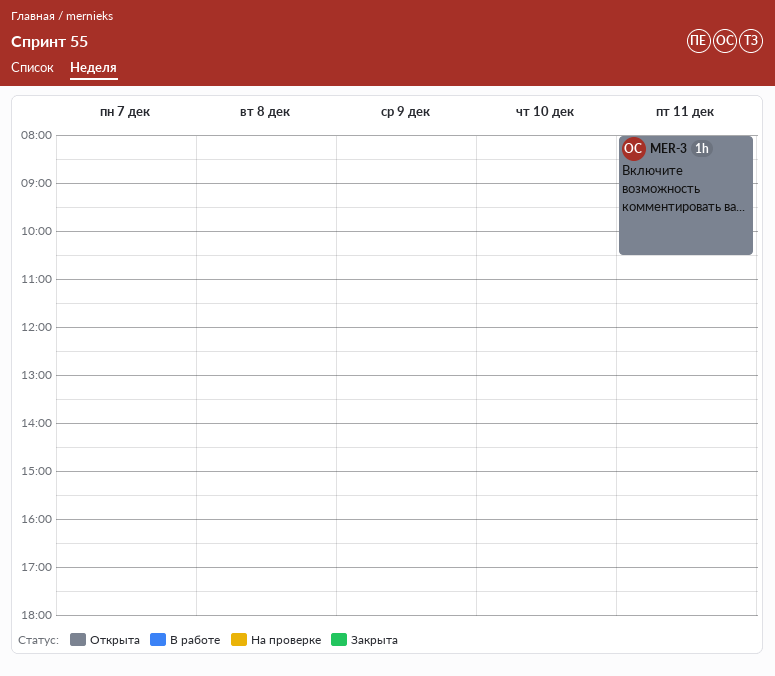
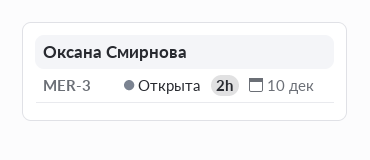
MER-3, estimate: 1h -> 2h
MER-3, day: Dec 11 -> Dec 10

